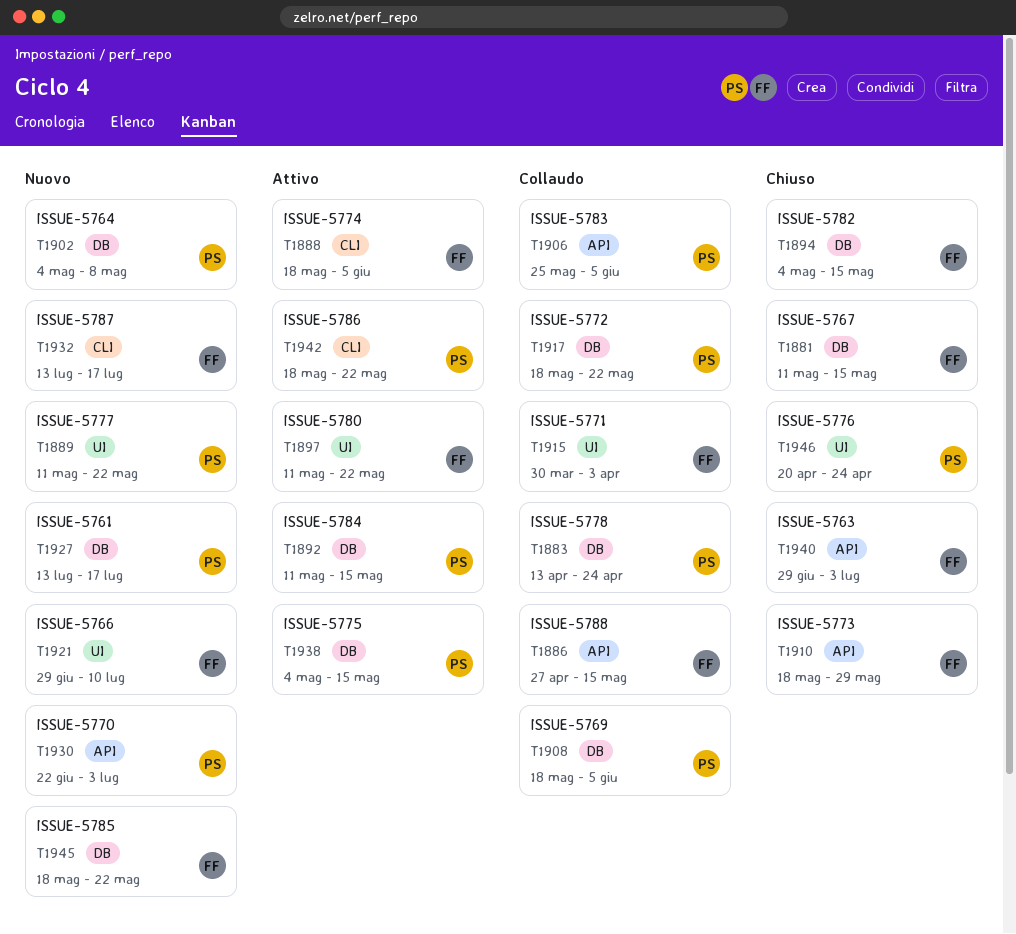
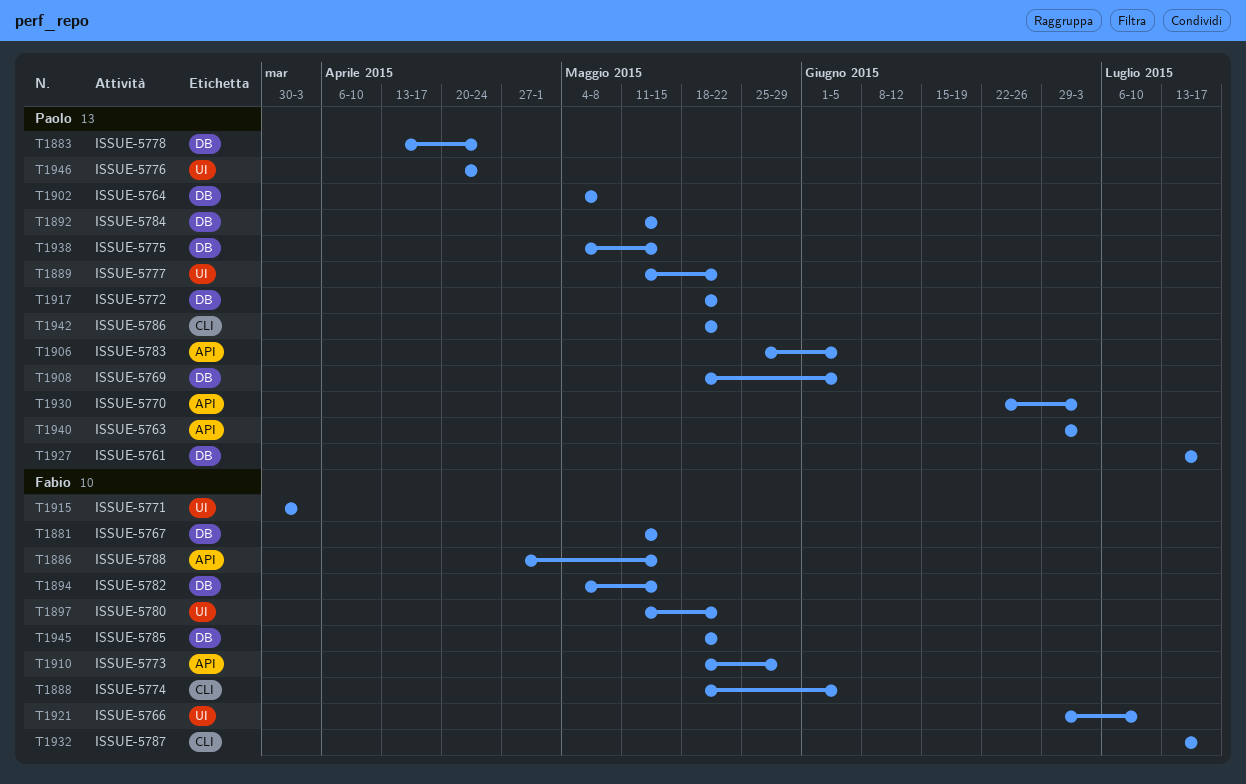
T1940, owner: Fabio -> Paolo

